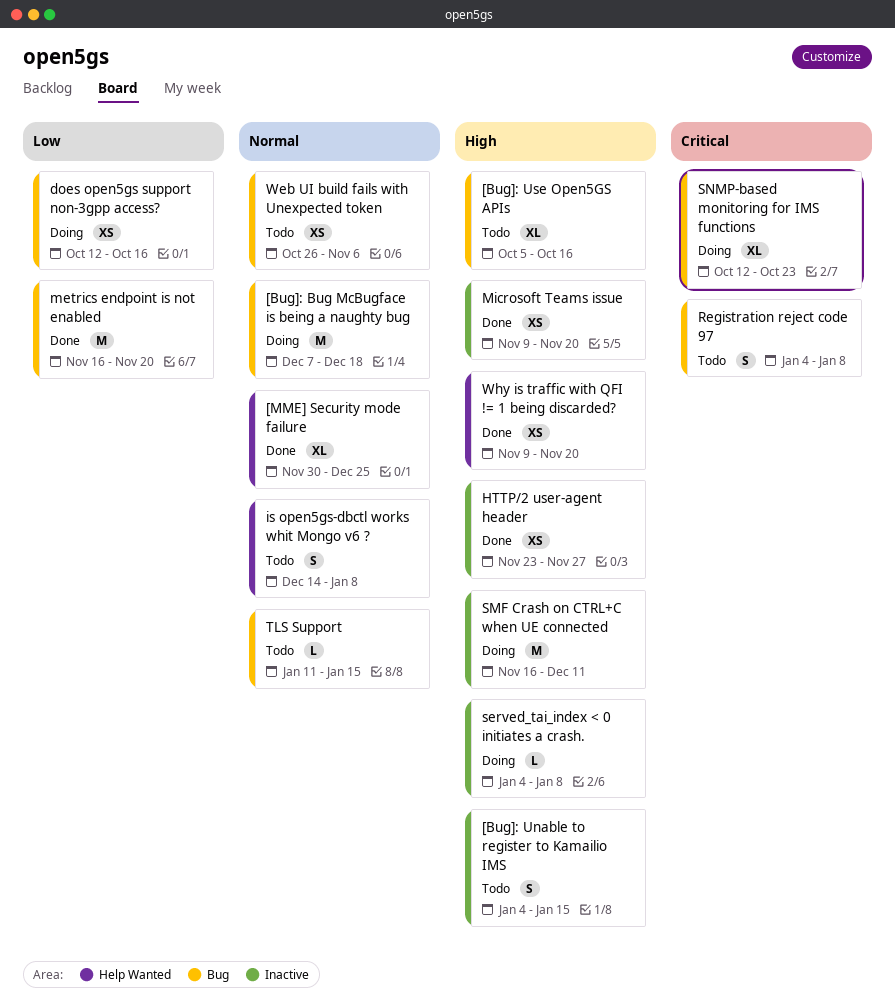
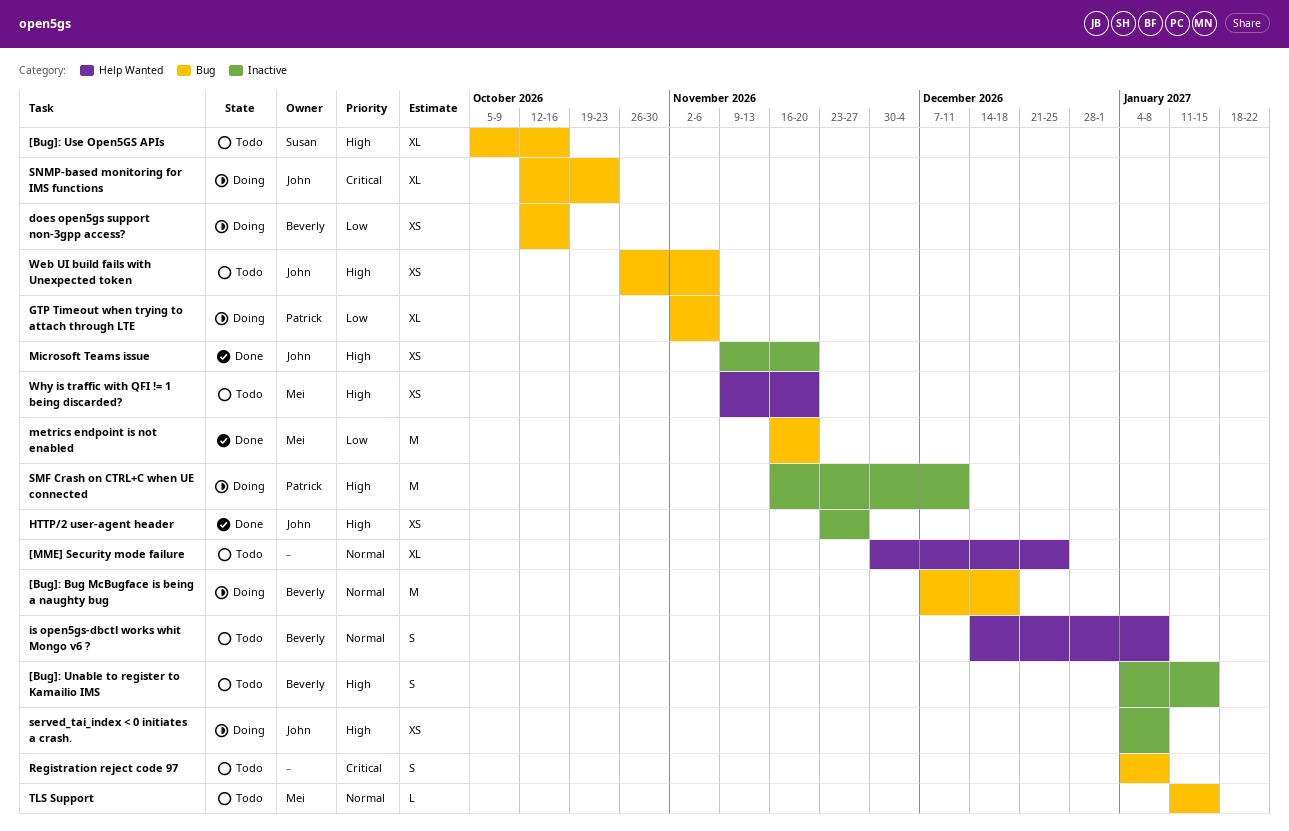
[MME] Security mode failure, status: Done -> Todo
GTP Timeout when trying to attach through LTE: none -> present
served_tai_index < 0 initiates a crash., estimate: L -> XS
Web UI build fails with Unexpected token, priority: Normal -> High
Why is traffic with QFI != 1 being discarded?, status: Done -> Todo

